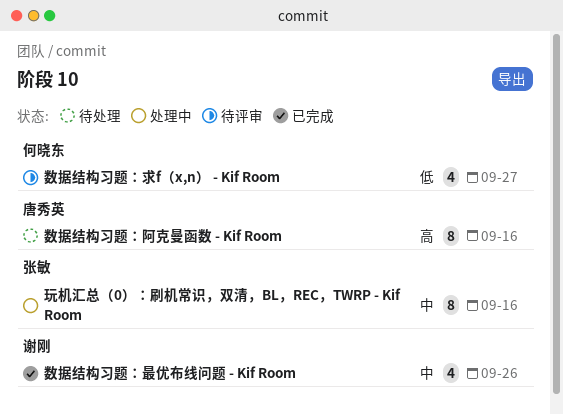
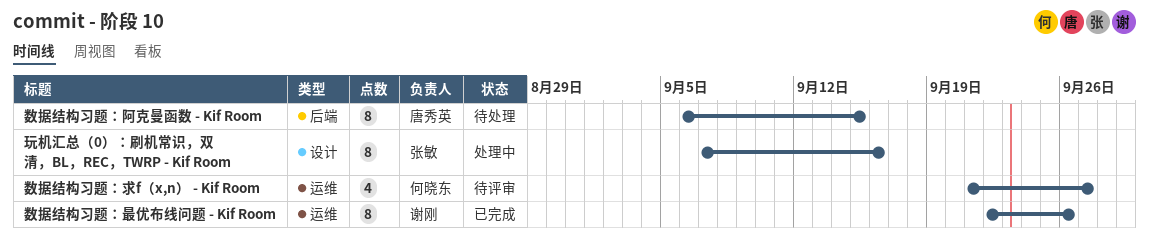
数据结构习题：最优布线问题 - Kif Room, estimate: 4 -> 8
数据结构习题：阿克曼函数 - Kif Room, due: Sep 16 -> Sep 15

